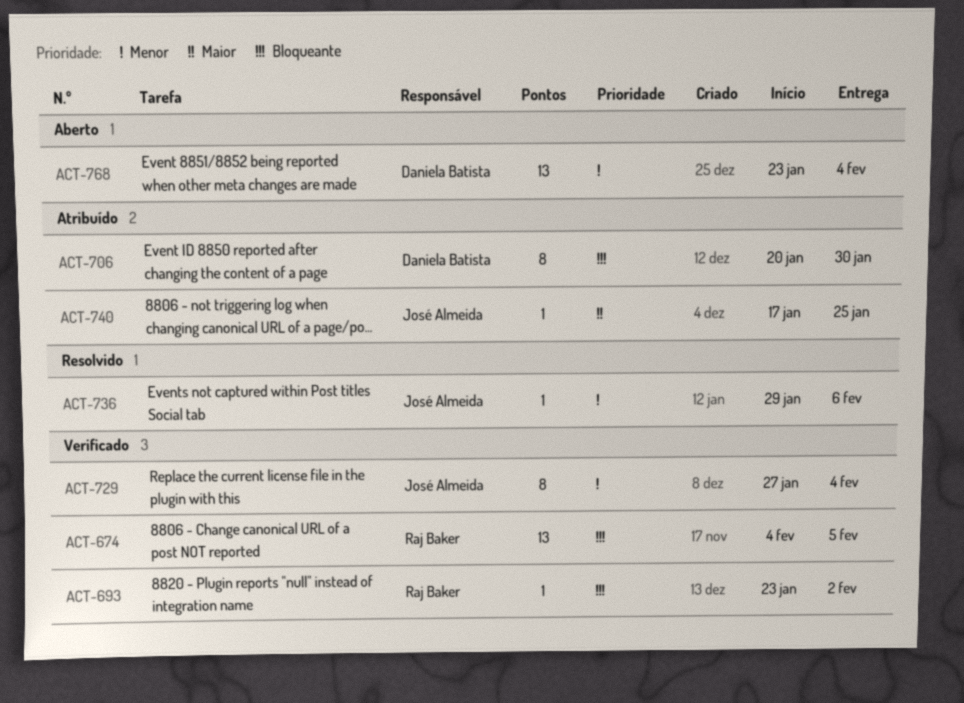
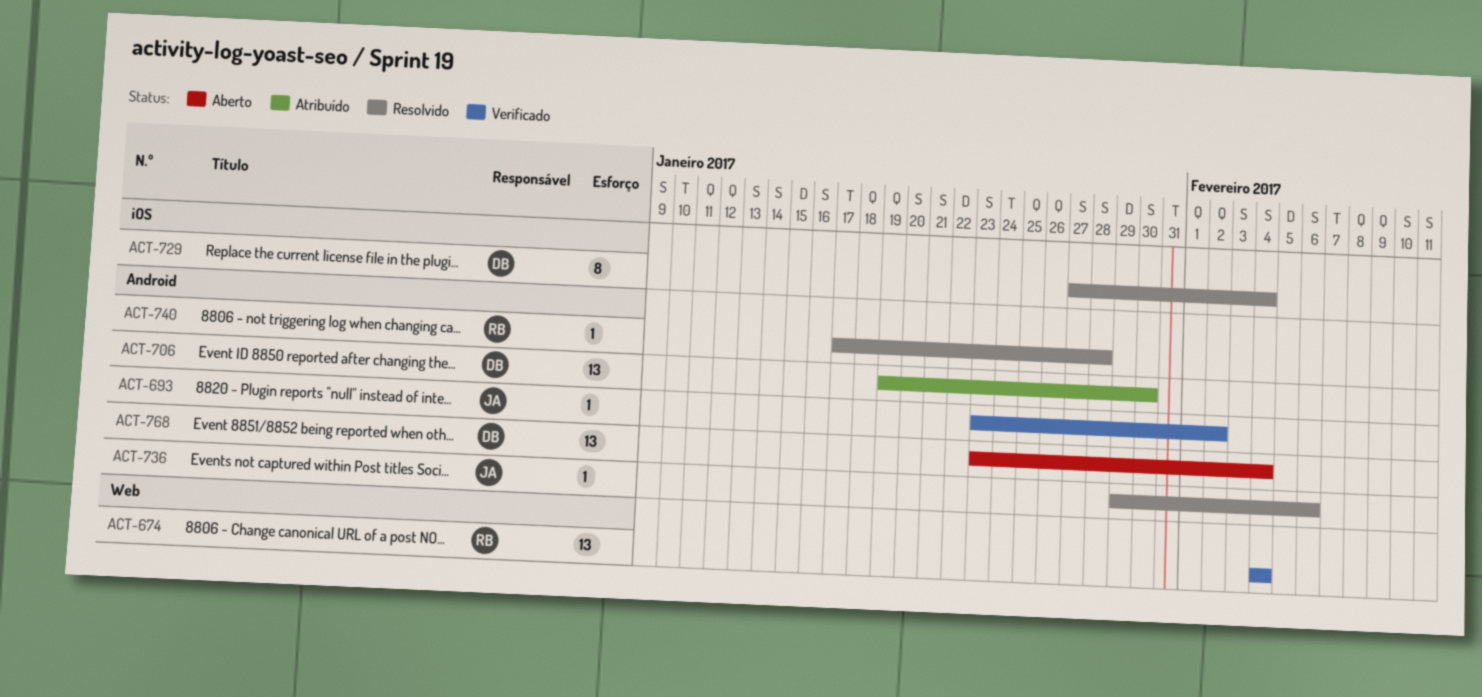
ACT-674, due: Feb 5 -> Feb 4
ACT-693, owner: Raj Baker -> José Almeida
ACT-706, estimate: 8 -> 13
ACT-706, start: Jan 20 -> Jan 19
ACT-729, status: Verificado -> Resolvido
ACT-729, owner: José Almeida -> Daniela Batista
ACT-740, status: Atribuído -> Resolvido
ACT-740, owner: José Almeida -> Raj Baker
ACT-740, due: Jan 25 -> Jan 28

